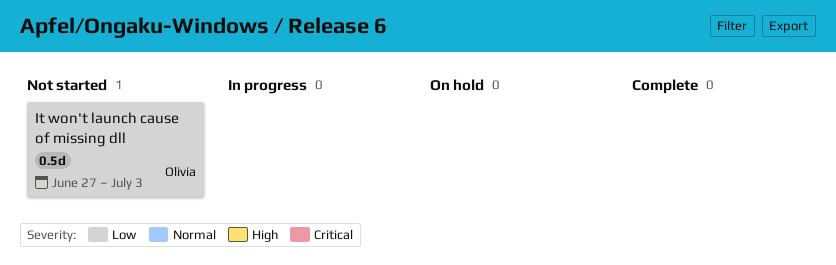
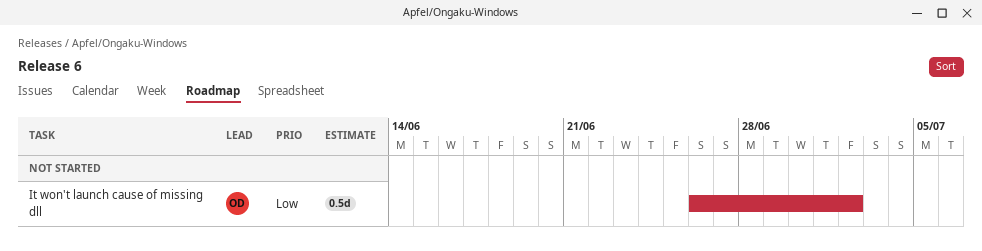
It won't launch cause of missing dll, start: Jun 27 -> Jun 26
It won't launch cause of missing dll, due: Jul 3 -> Jul 2

